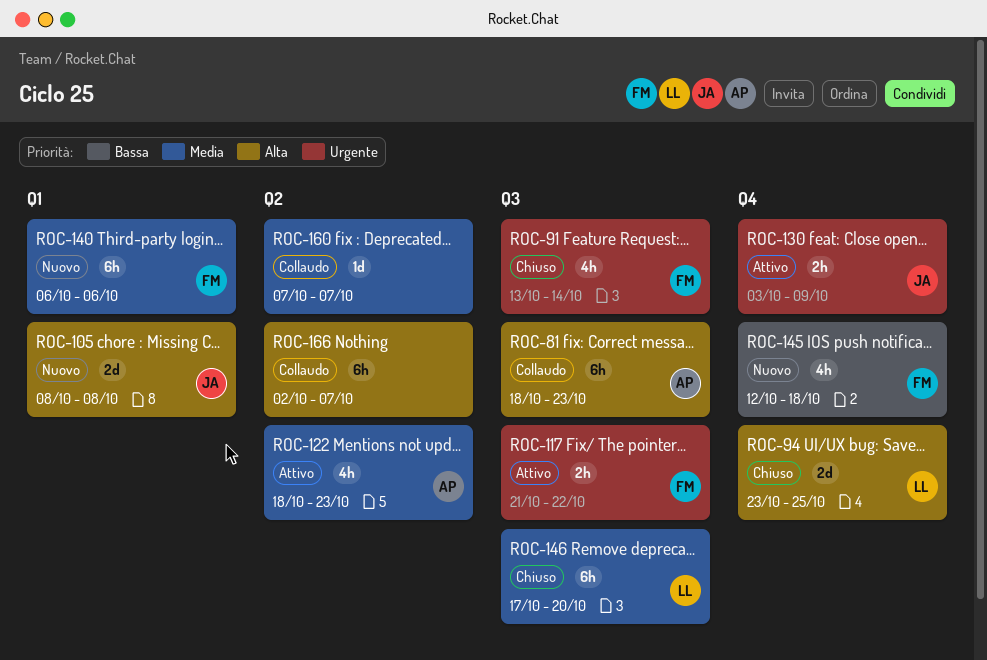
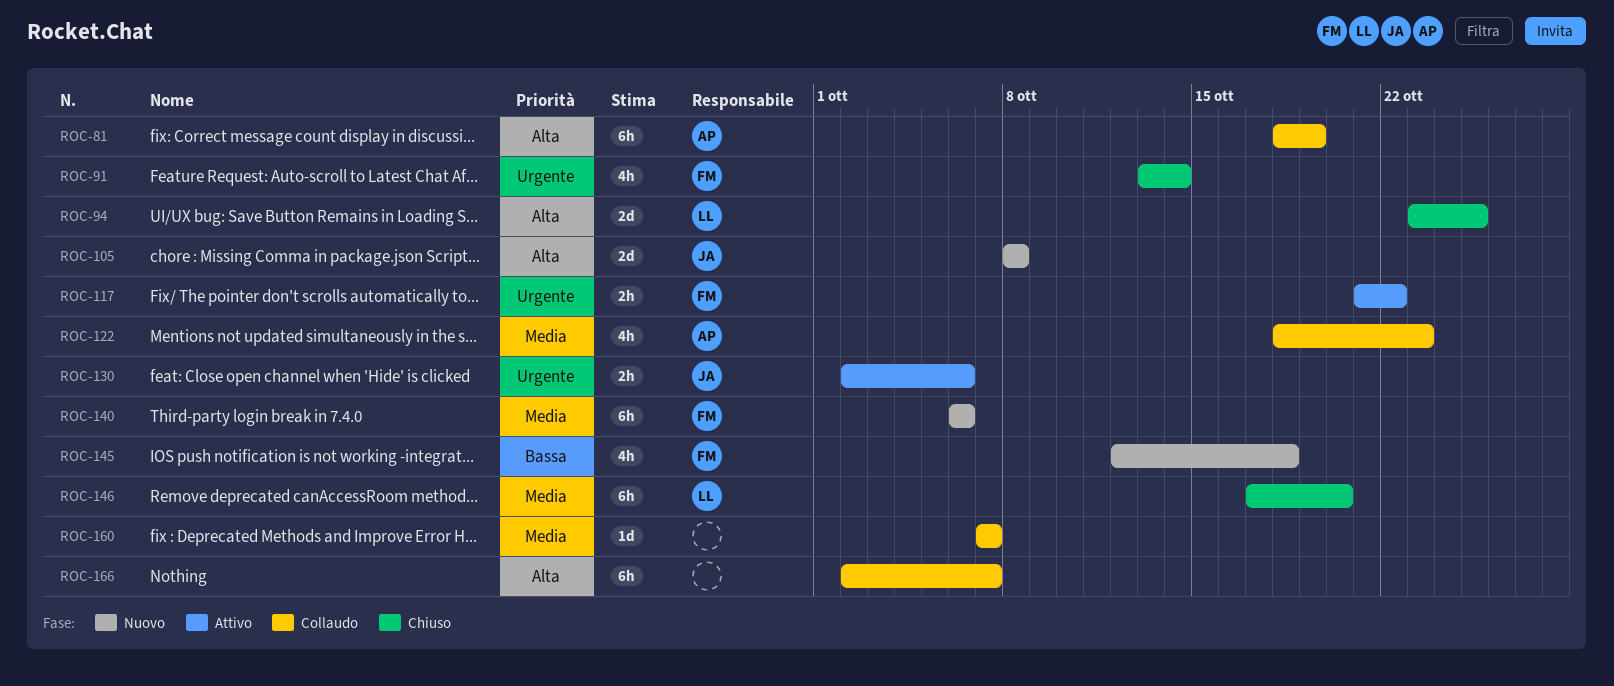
ROC-81, due: Oct 23 -> Oct 19
ROC-122, status: Attivo -> Collaudo
ROC-130, start: Oct 3 -> Oct 2
ROC-130, due: Oct 9 -> Oct 6

